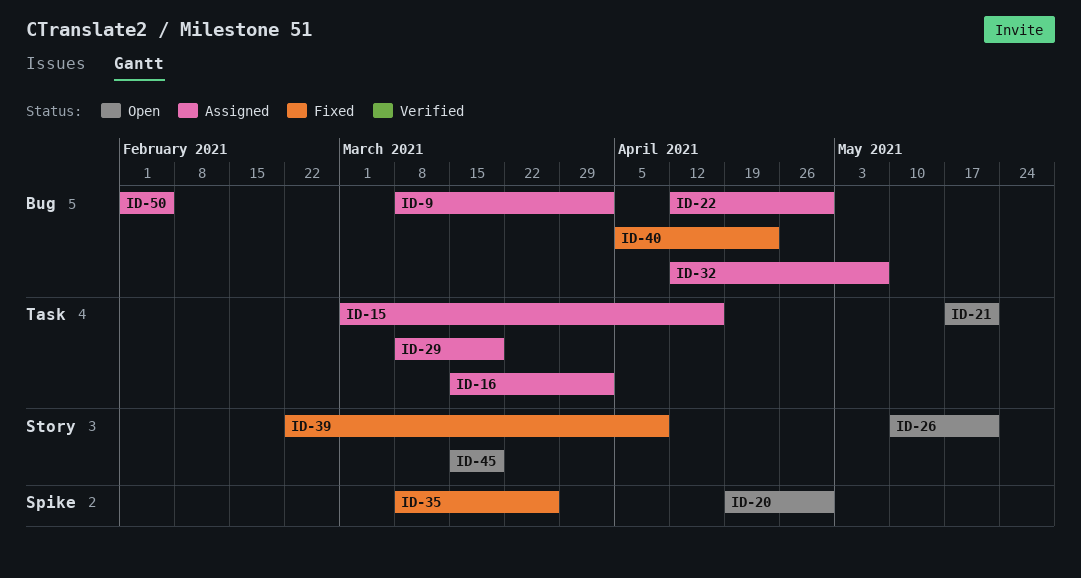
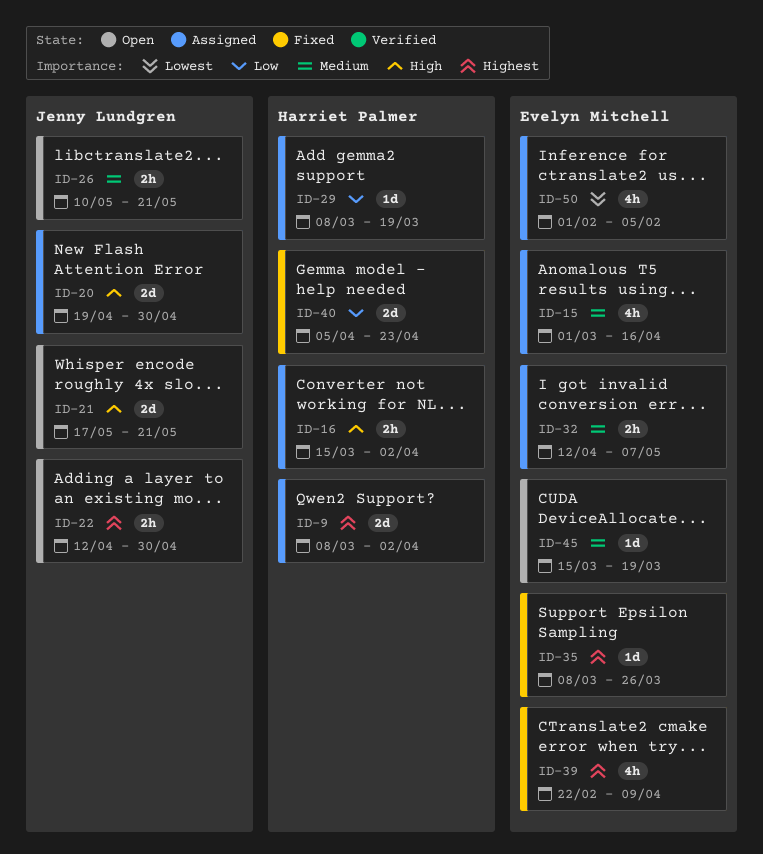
ID-20, status: Open -> Assigned
ID-22, status: Assigned -> Open

